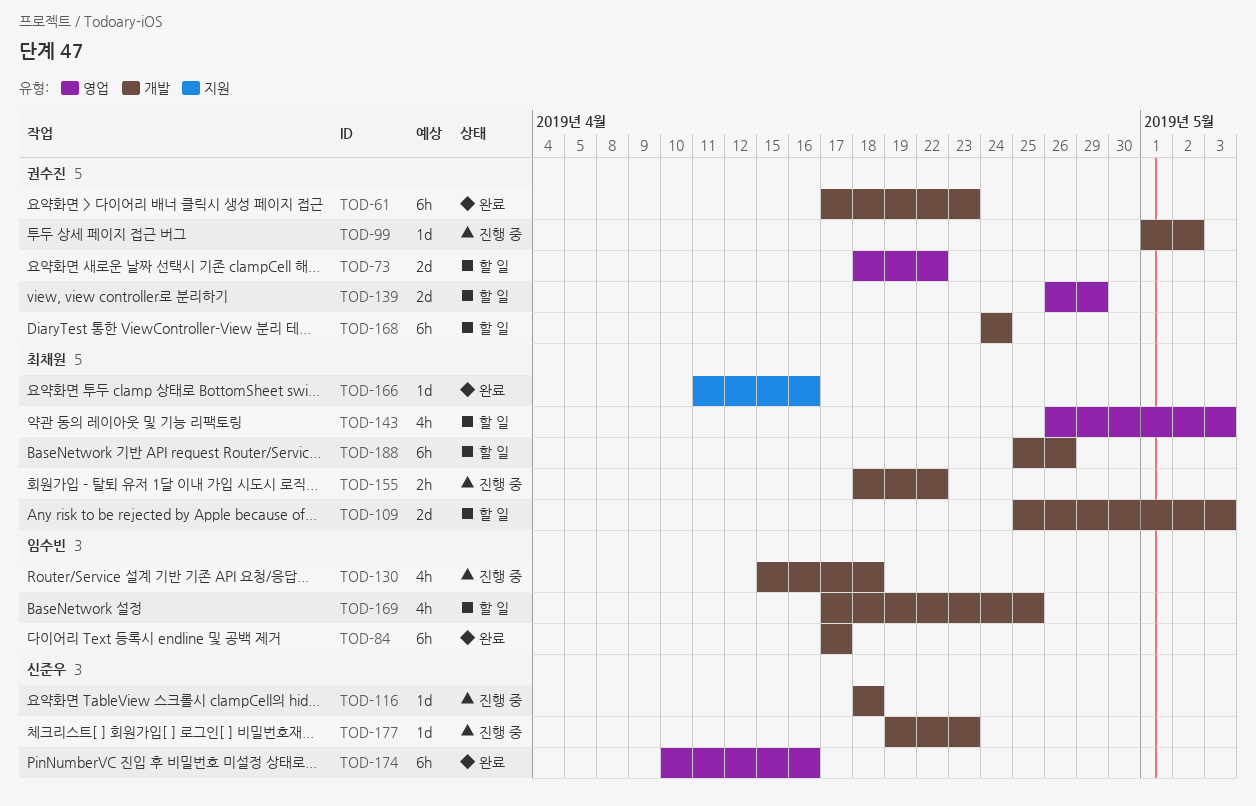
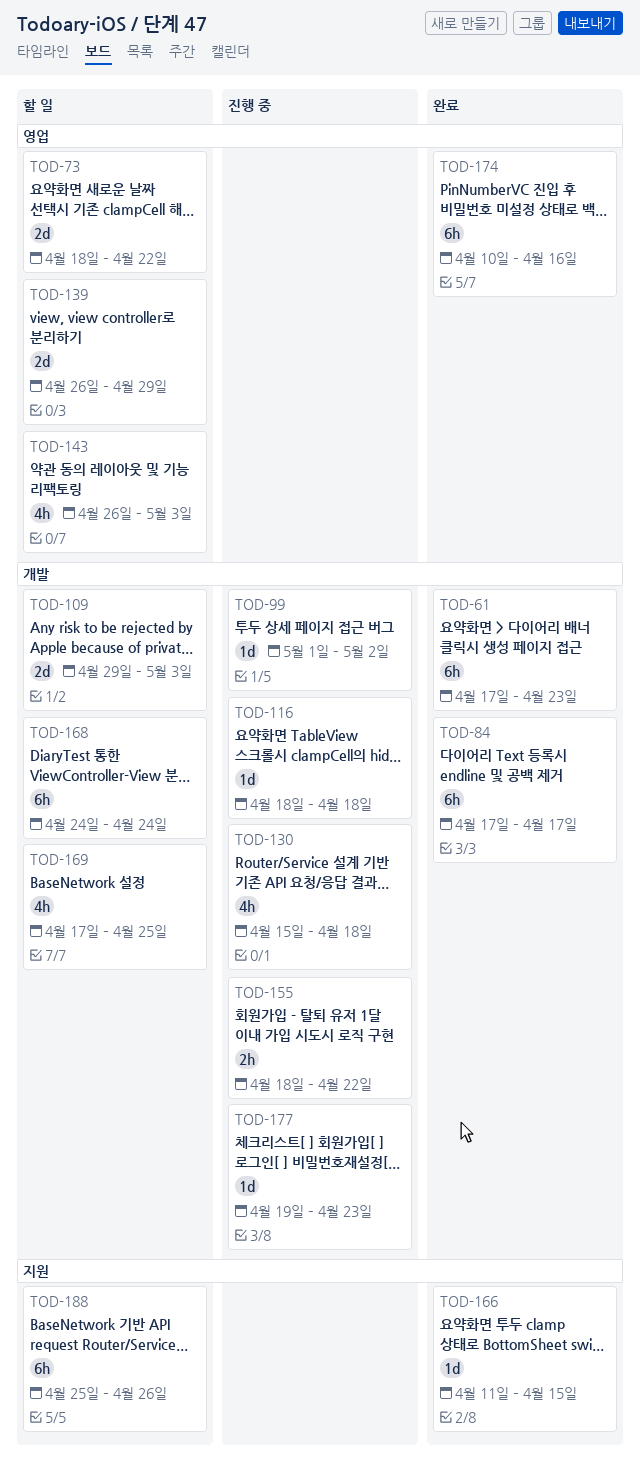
TOD-109, start: Apr 25 -> Apr 29
TOD-166, due: Apr 16 -> Apr 15
TOD-188, label: 개발 -> 지원

